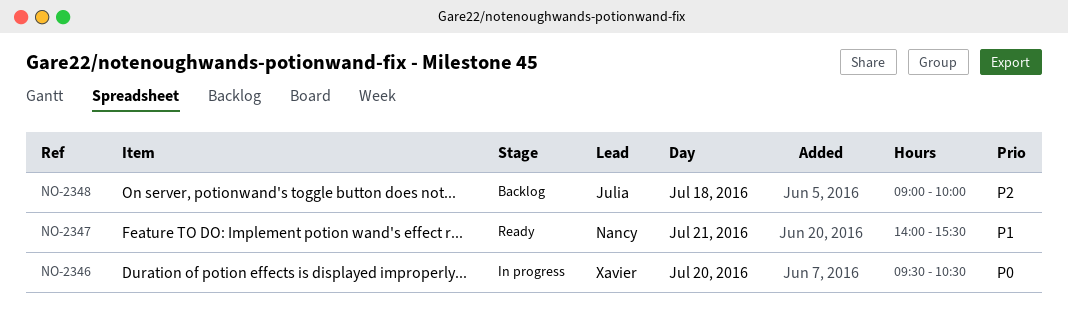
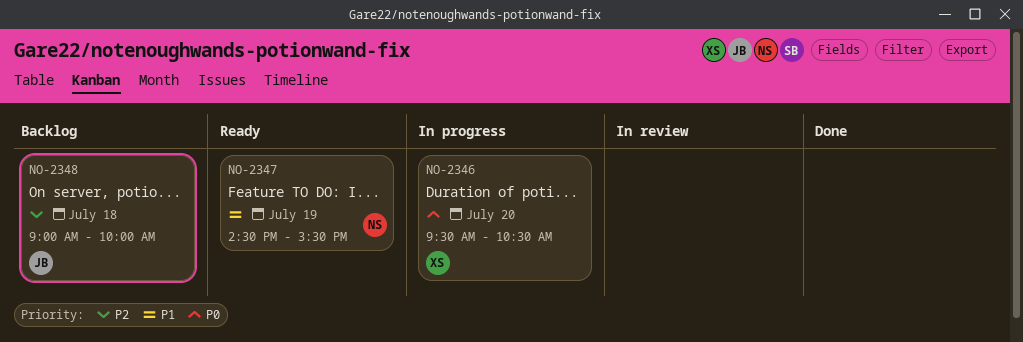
NO-2347, day: Jul 21 -> Jul 19
NO-2347, begins: 14:00 -> 14:30

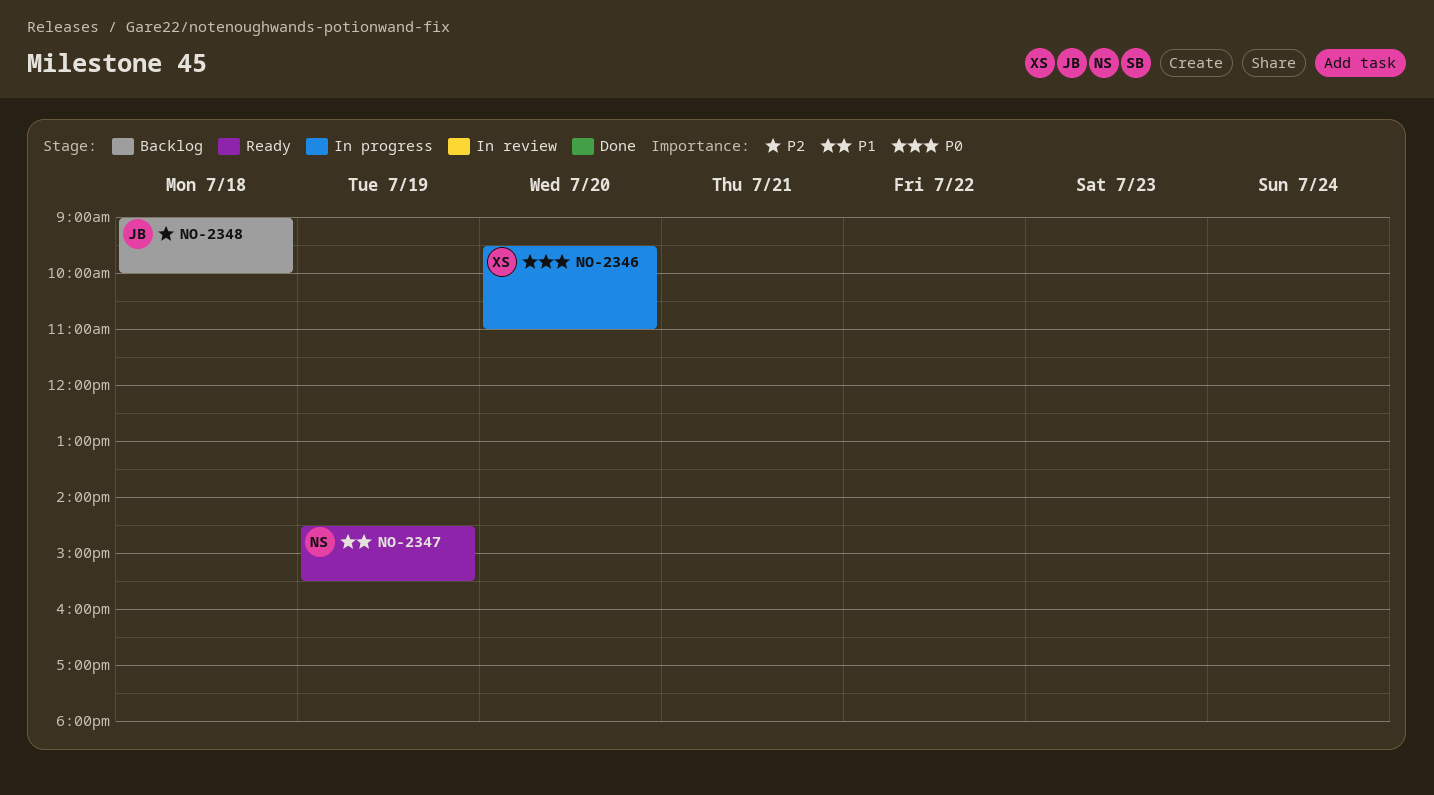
NO-2346, ends: 10:30 -> 11:00

